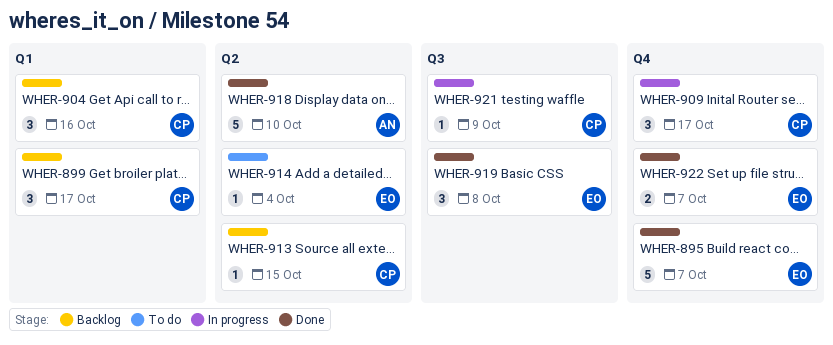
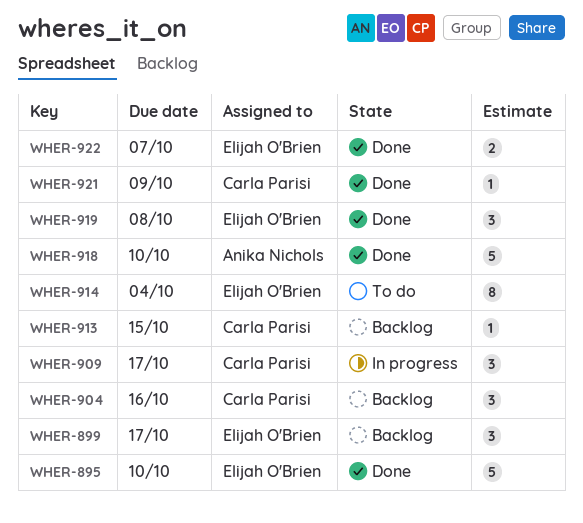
WHER-895, due: Oct 7 -> Oct 10
WHER-899, owner: Carla Parisi -> Elijah O'Brien
WHER-914, estimate: 1 -> 8
WHER-921, status: In progress -> Done

